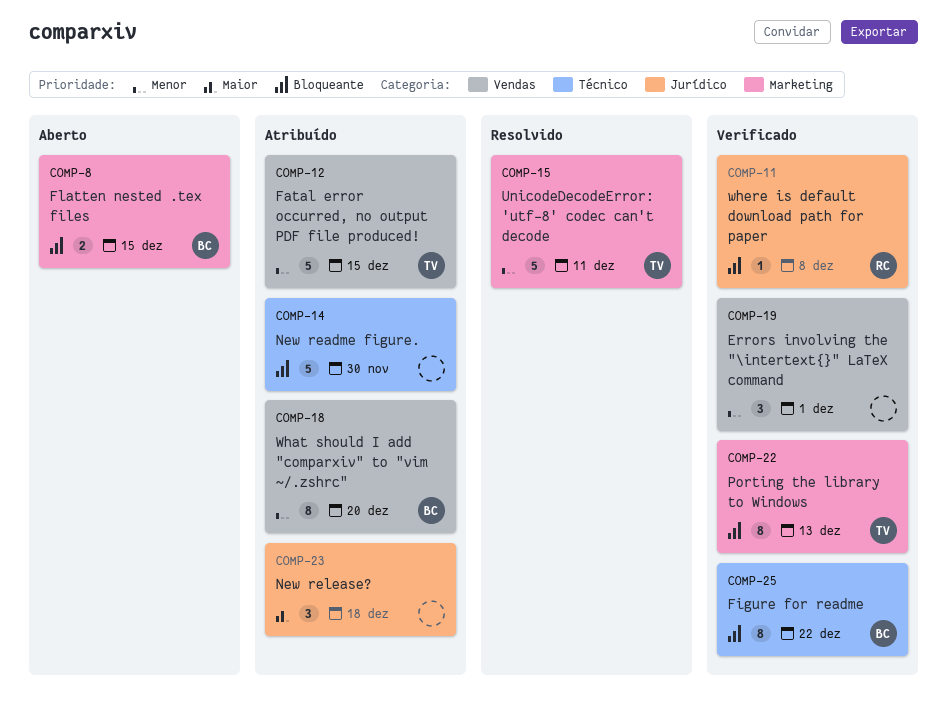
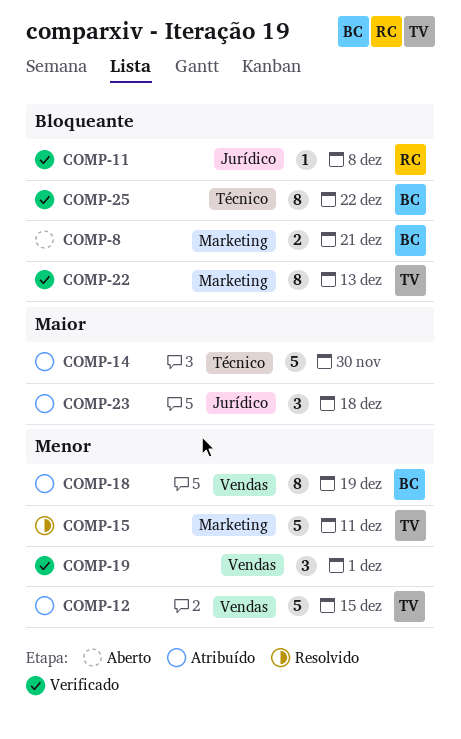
COMP-8, due: Dec 15 -> Dec 21
COMP-14, priority: Bloqueante -> Maior
COMP-18, due: Dec 20 -> Dec 19

